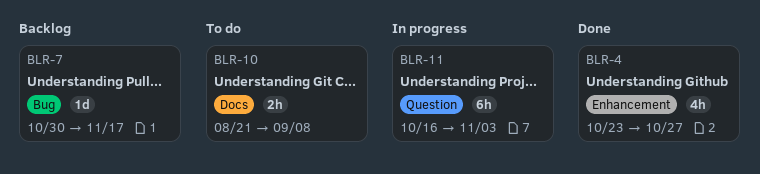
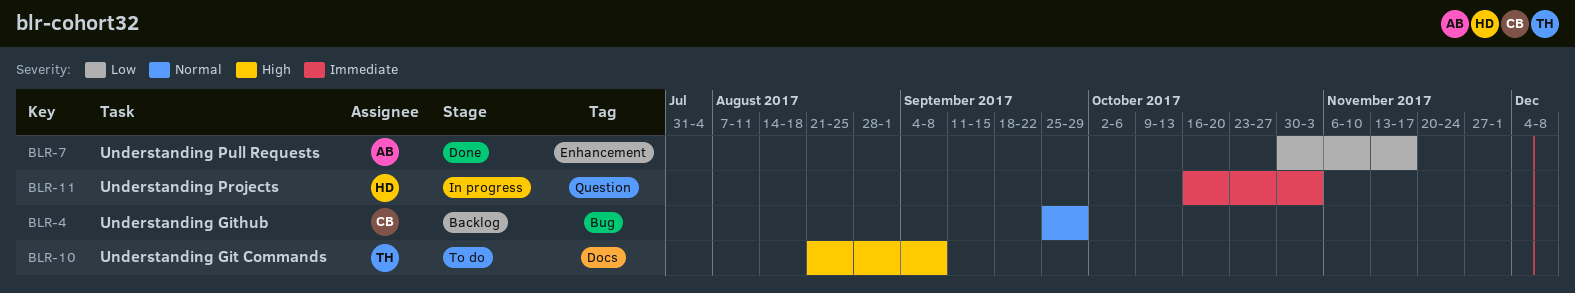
BLR-4, status: Done -> Backlog
BLR-4, label: Enhancement -> Bug
BLR-4, start: Oct 23 -> Sep 25
BLR-4, due: Oct 27 -> Sep 29
BLR-7, status: Backlog -> Done
BLR-7, label: Bug -> Enhancement

